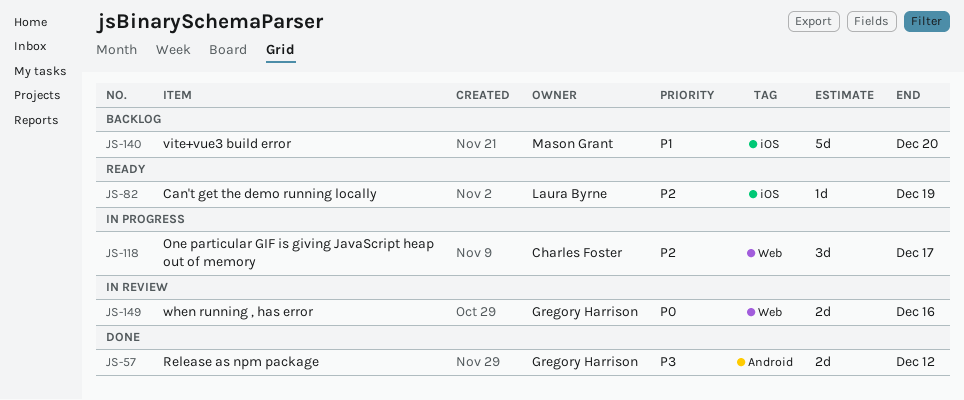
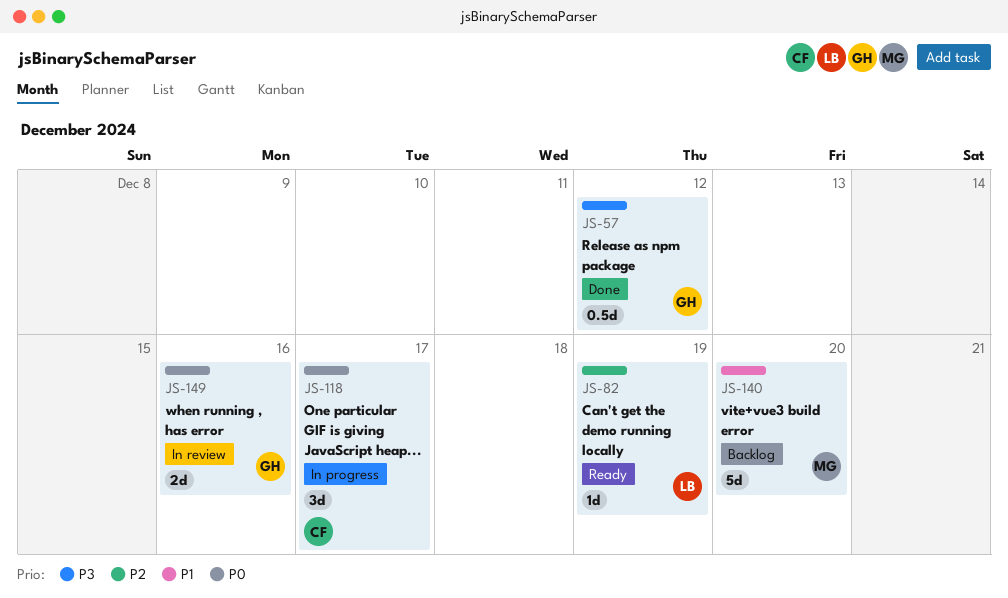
JS-57, estimate: 2d -> 0.5d
JS-118, priority: P2 -> P0

